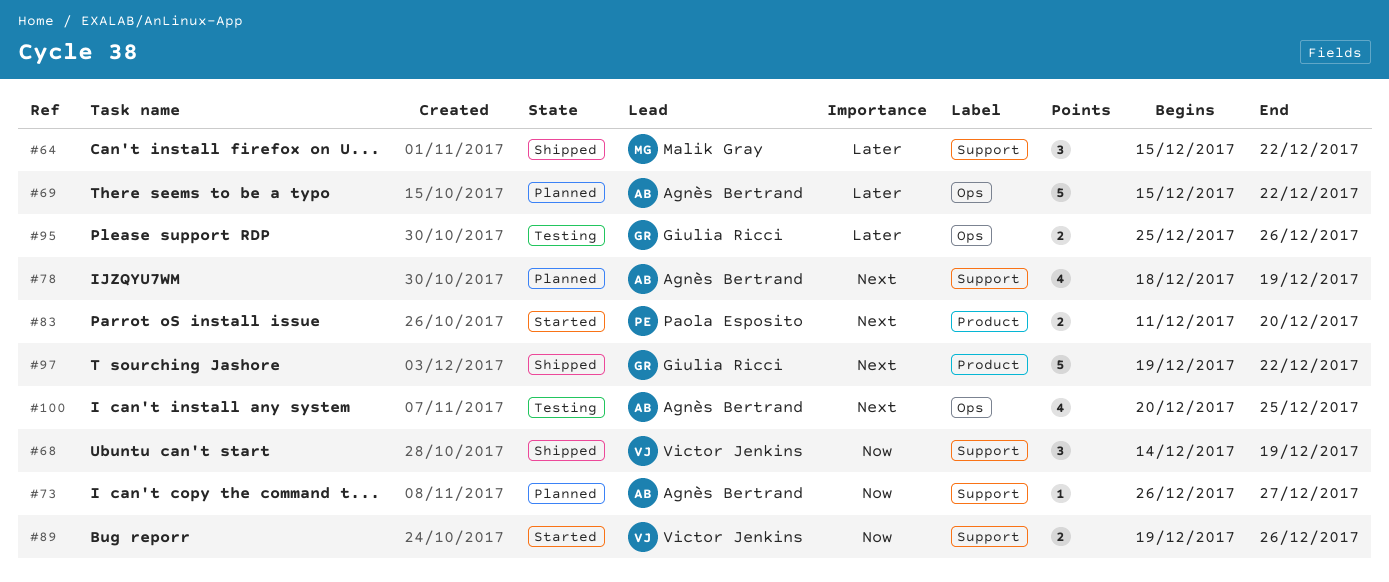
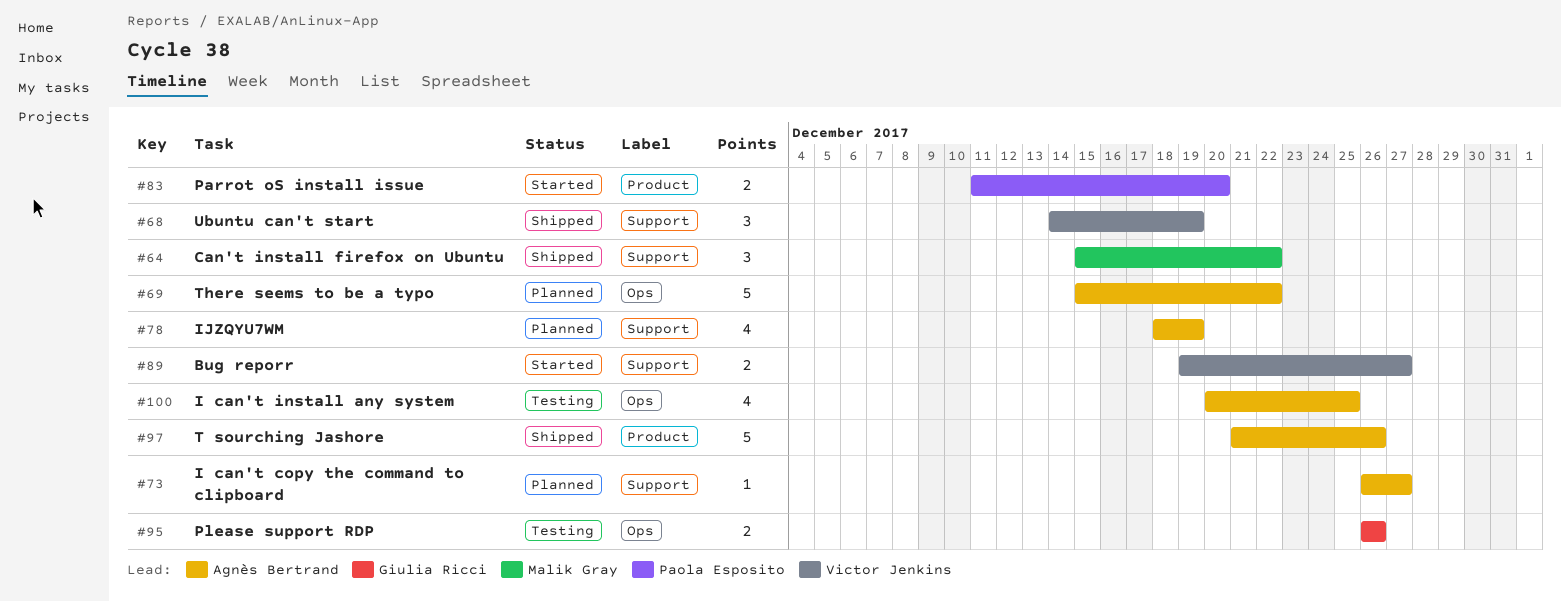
#89, due: Dec 26 -> Dec 27
#95, start: Dec 25 -> Dec 26
#97, owner: Giulia Ricci -> Agnès Bertrand
#97, start: Dec 19 -> Dec 21
#97, due: Dec 22 -> Dec 26

